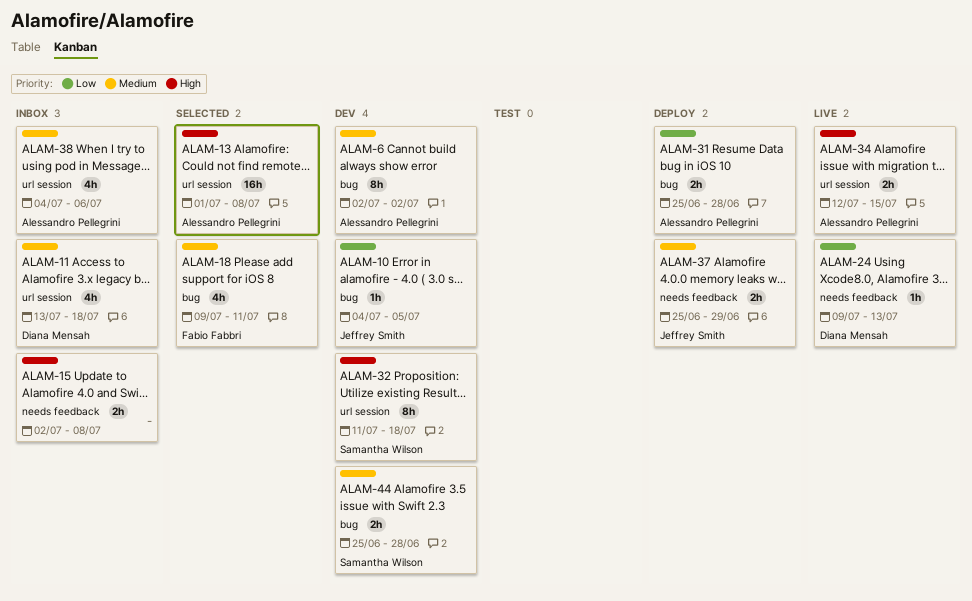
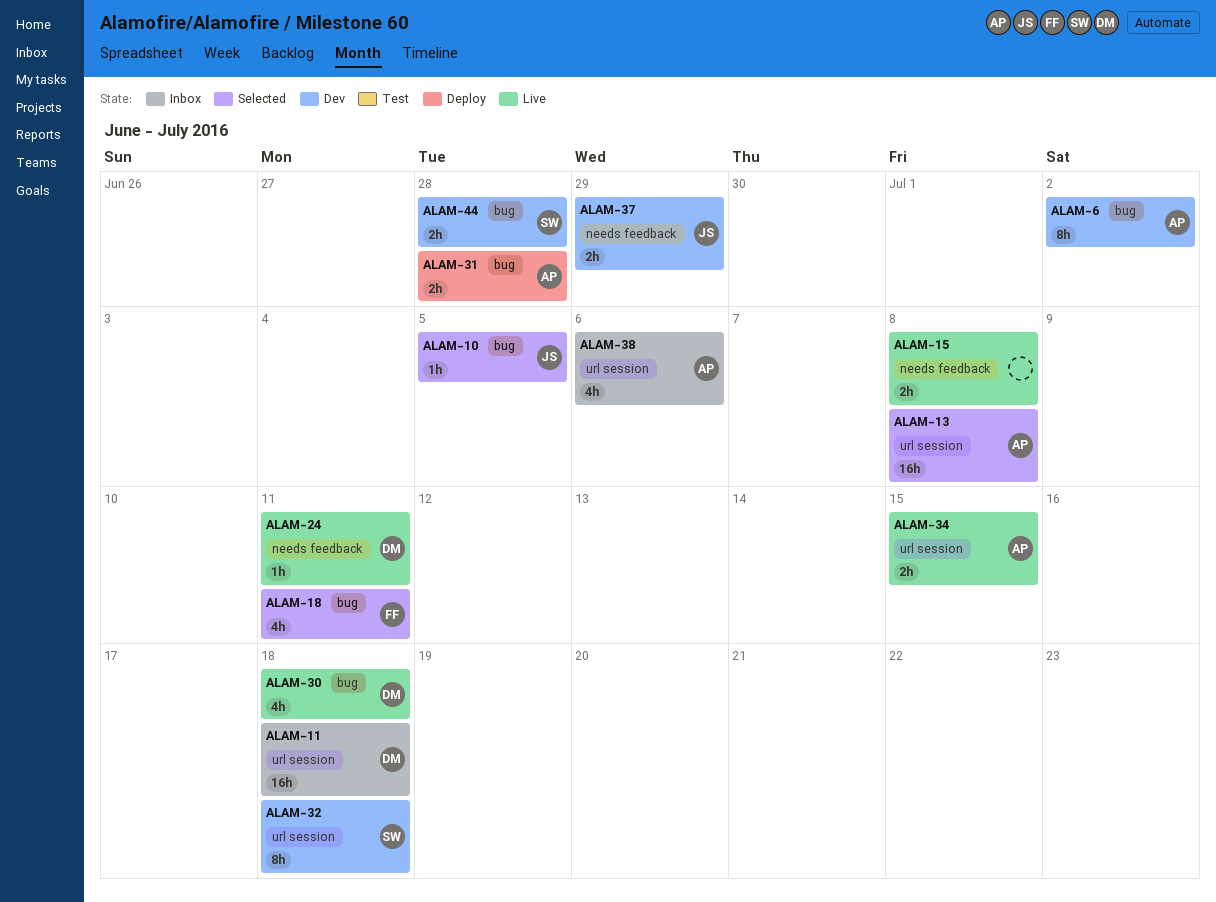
ALAM-10, status: Dev -> Selected
ALAM-11, estimate: 4h -> 16h
ALAM-15, status: Inbox -> Live
ALAM-24, due: Jul 13 -> Jul 11
ALAM-30: none -> present
ALAM-37, status: Deploy -> Dev

